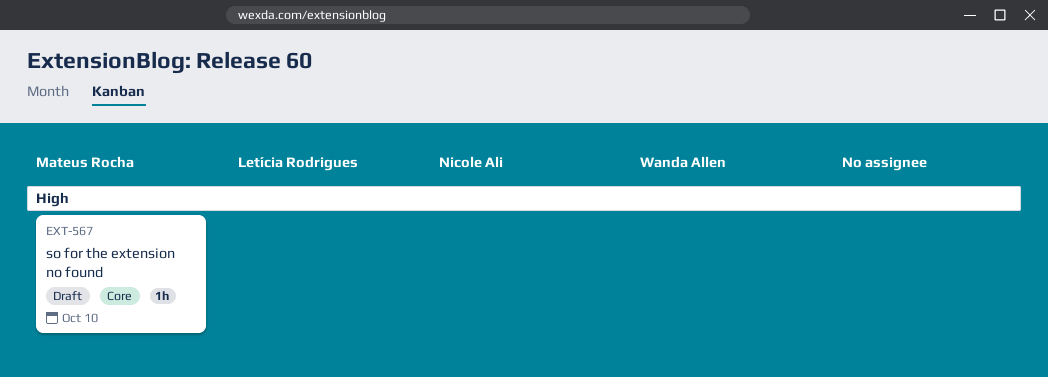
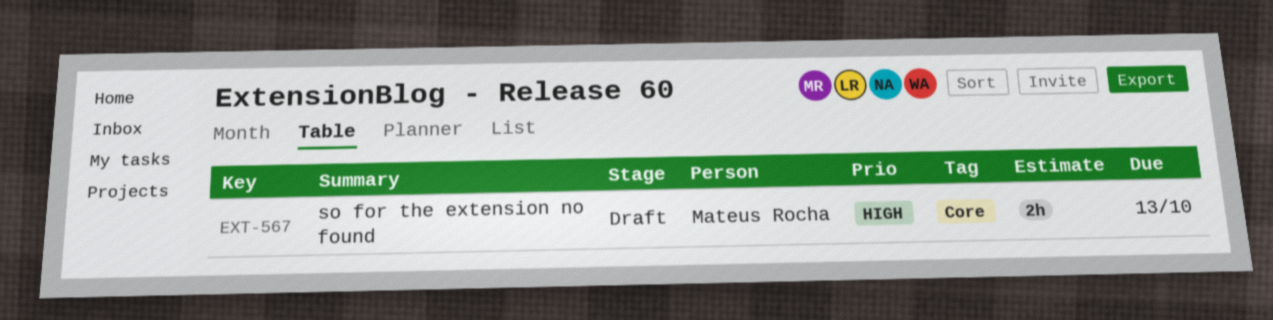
EXT-567, estimate: 1h -> 2h
EXT-567, due: Oct 10 -> Oct 13

